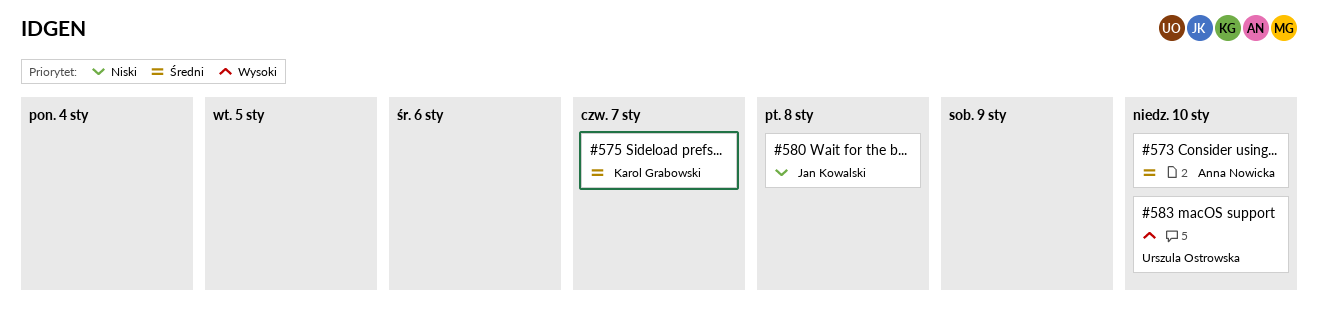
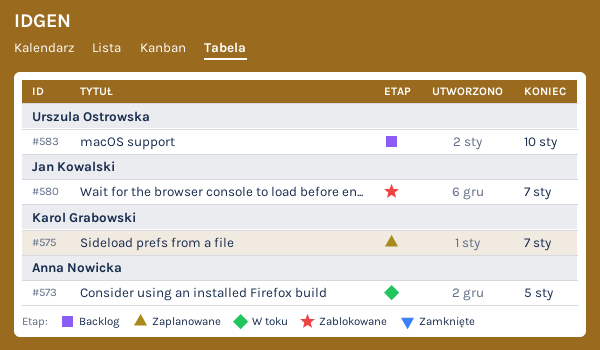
#573, due: Jan 10 -> Jan 5
#580, due: Jan 8 -> Jan 7

